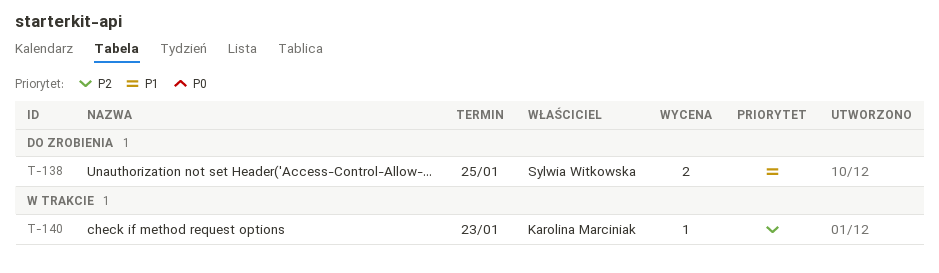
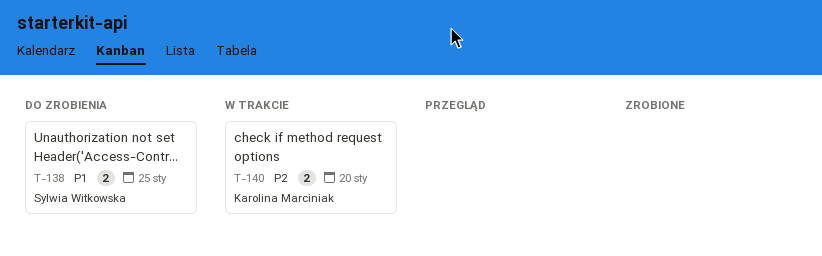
T-140, estimate: 1 -> 2
T-140, due: Jan 23 -> Jan 20

